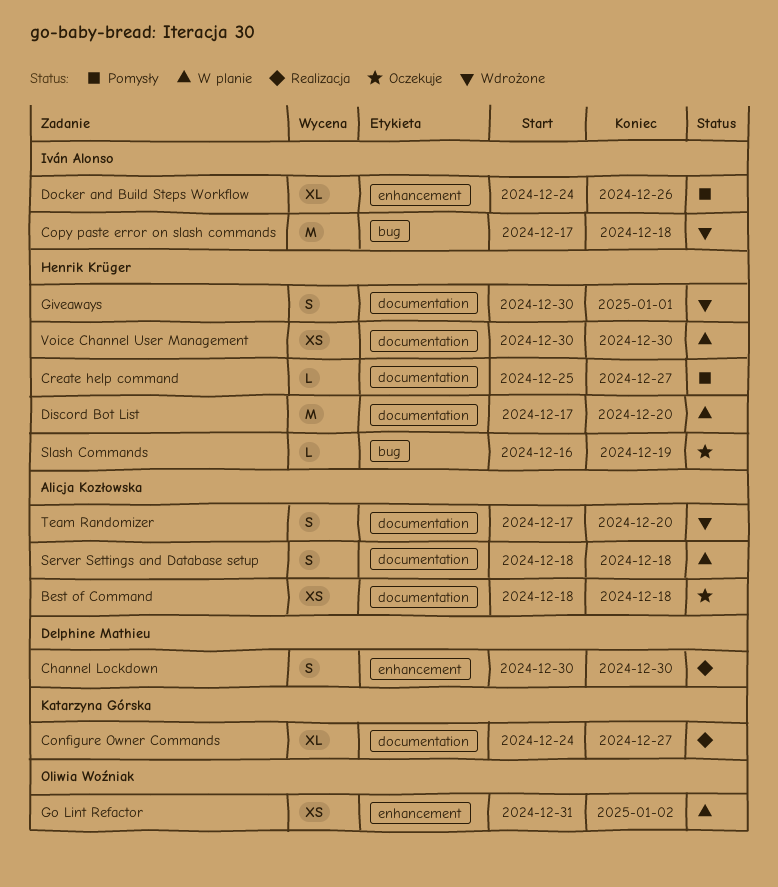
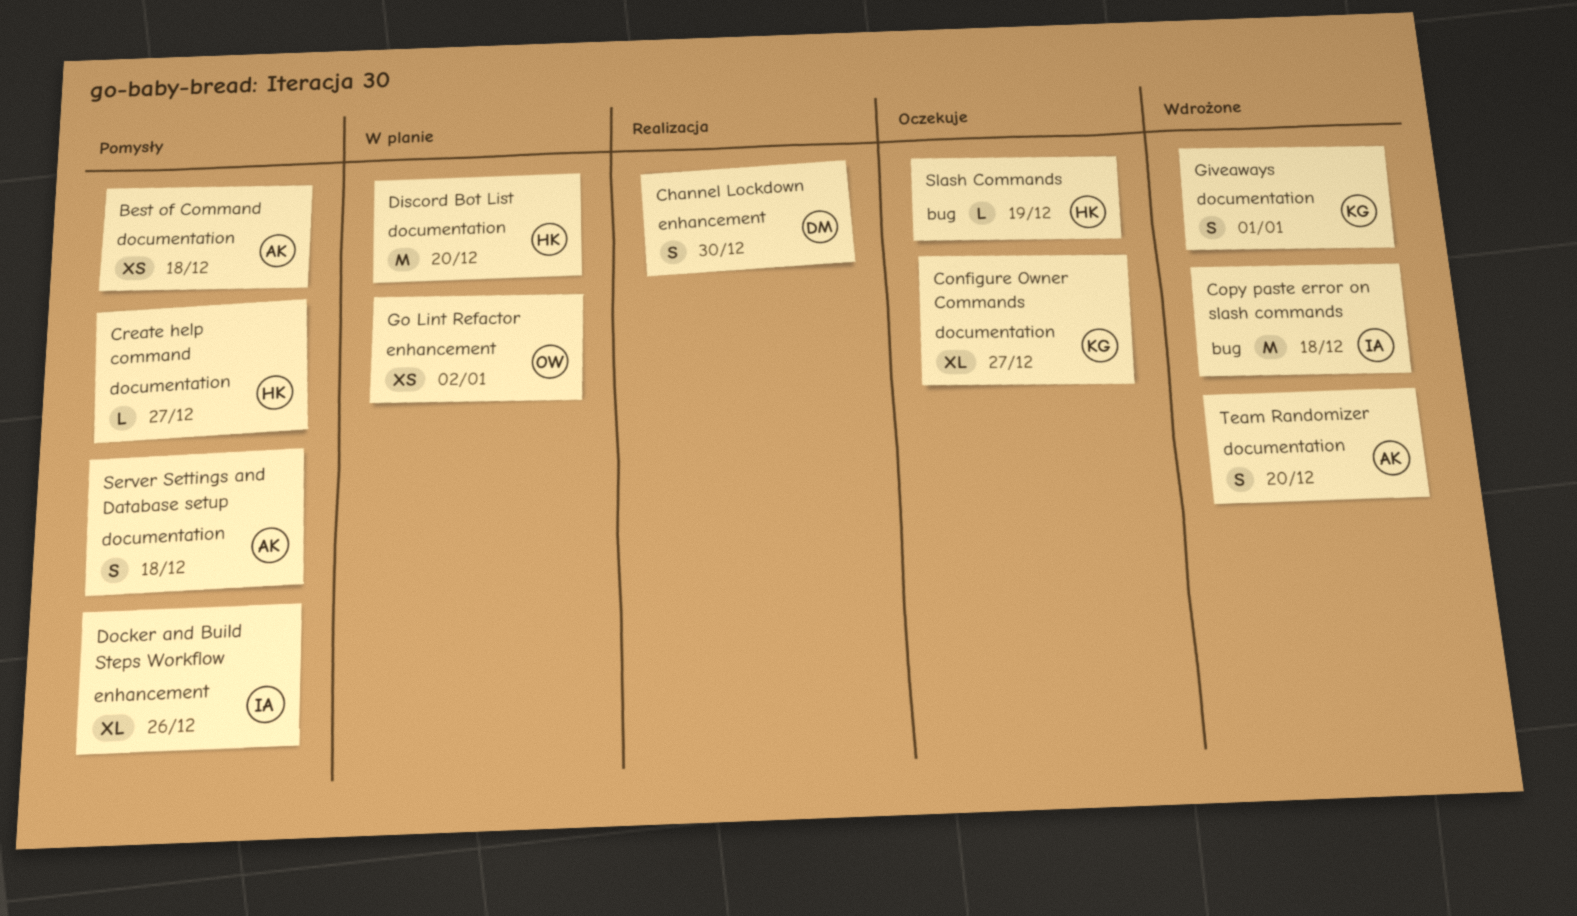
Best of Command, status: Oczekuje -> Pomysły
Configure Owner Commands, status: Realizacja -> Oczekuje
Giveaways, owner: Henrik Krüger -> Katarzyna Górska
Server Settings and Database setup, status: W planie -> Pomysły
Voice Channel User Management: present -> none

